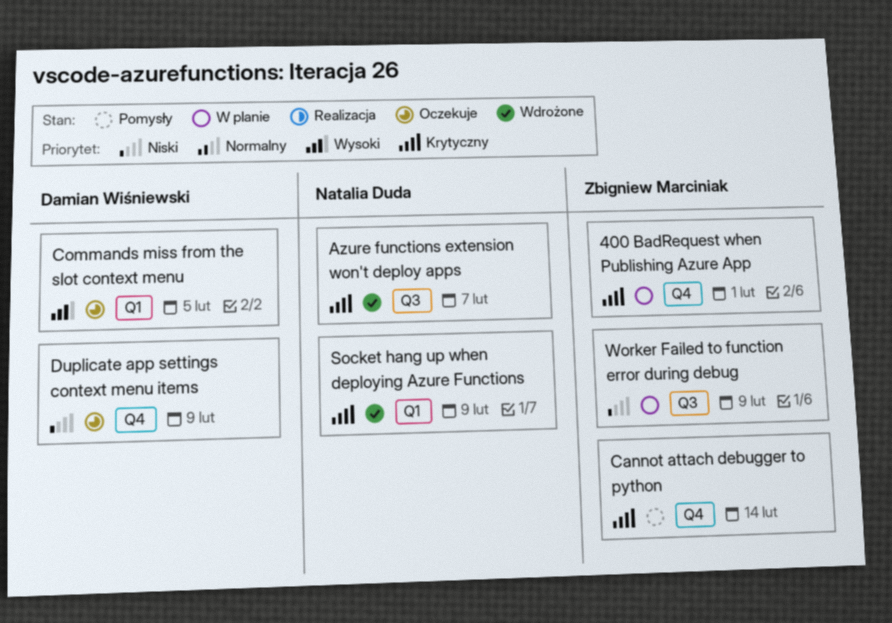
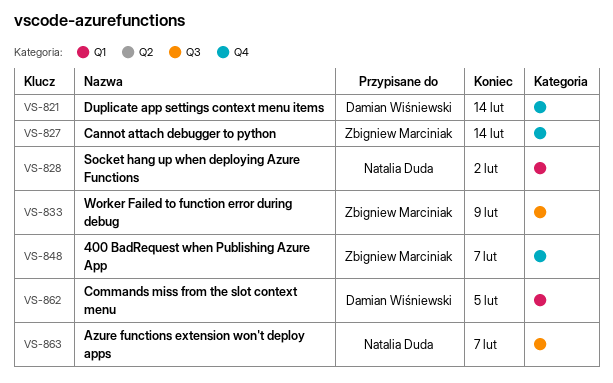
400 BadRequest when Publishing Azure App, due: Feb 1 -> Feb 7
Duplicate app settings context menu items, due: Feb 9 -> Feb 14
Socket hang up when deploying Azure Functions, due: Feb 9 -> Feb 2

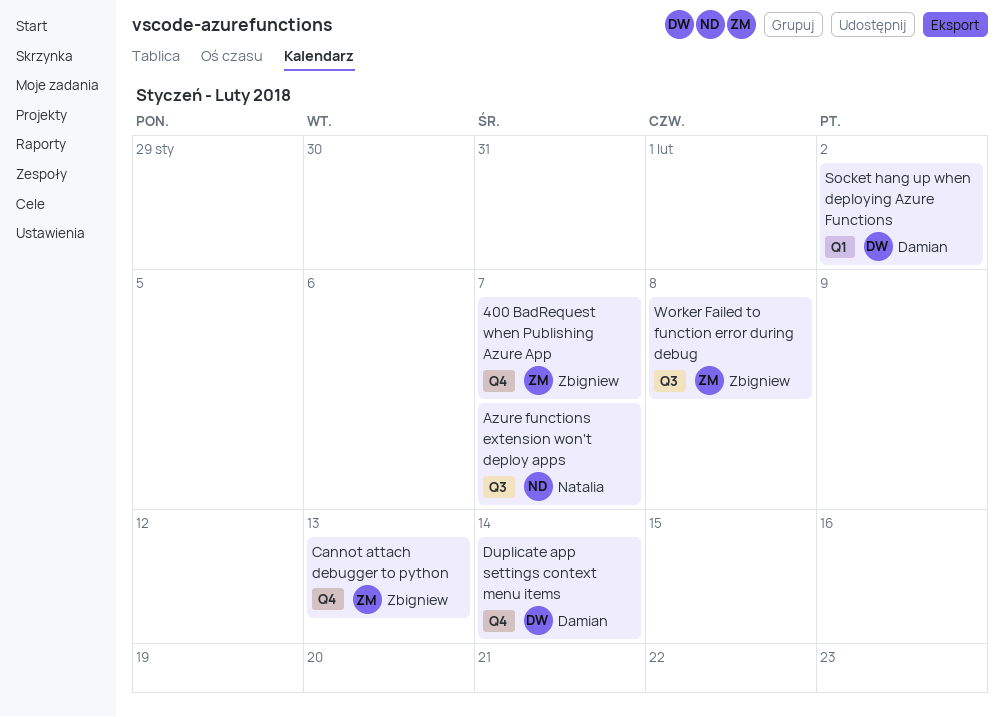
Cannot attach debugger to python, due: Feb 14 -> Feb 13
Commands miss from the slot context menu: present -> none
Socket hang up when deploying Azure Functions, owner: Natalia Duda -> Damian Wiśniewski
Worker Failed to function error during debug, due: Feb 9 -> Feb 8

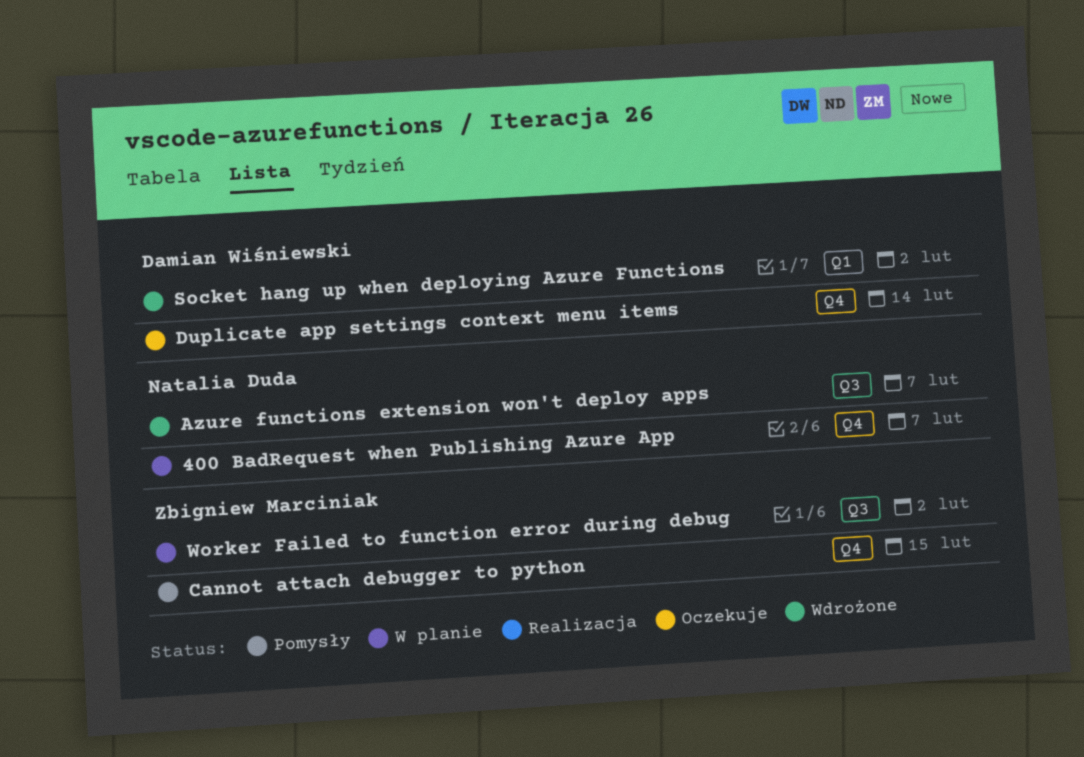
400 BadRequest when Publishing Azure App, owner: Zbigniew Marciniak -> Natalia Duda
Cannot attach debugger to python, due: Feb 13 -> Feb 15
Worker Failed to function error during debug, due: Feb 8 -> Feb 2

